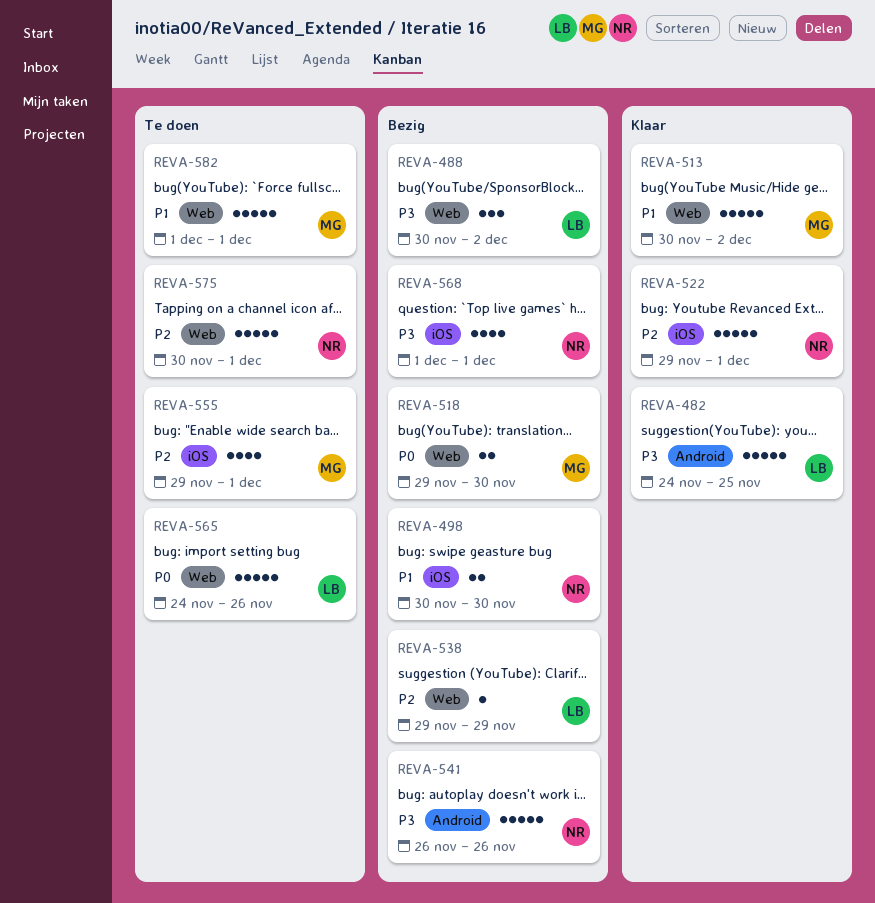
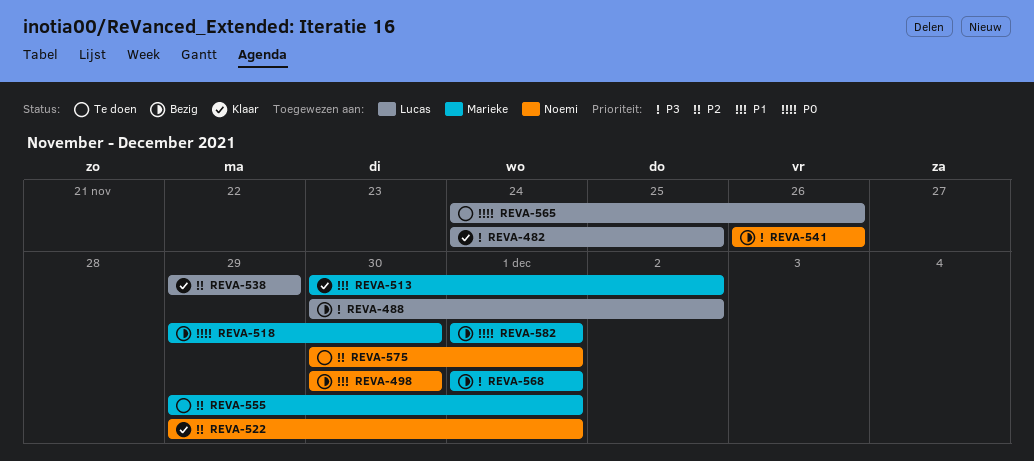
REVA-538, status: Bezig -> Klaar
REVA-568, owner: Noemi -> Marieke
REVA-582, status: Te doen -> Bezig
REVA-582, priority: P1 -> P0

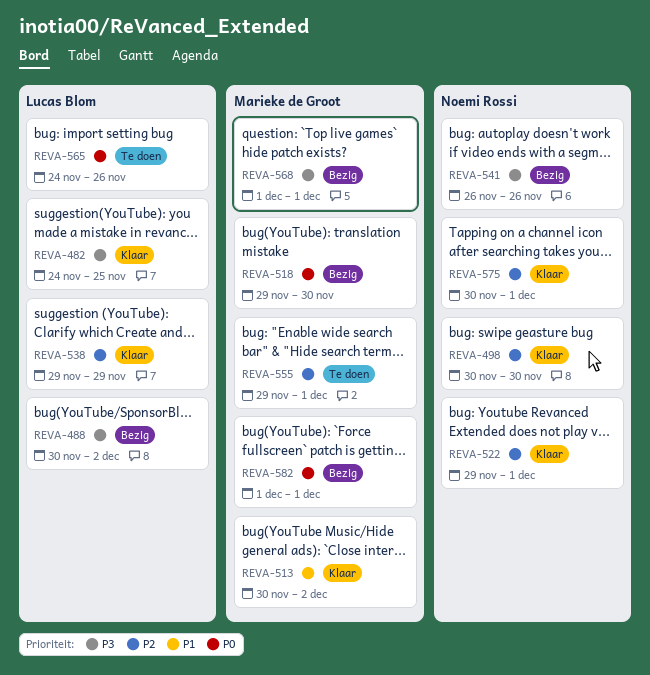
REVA-498, status: Bezig -> Klaar
REVA-498, priority: P1 -> P2
REVA-575, status: Te doen -> Klaar

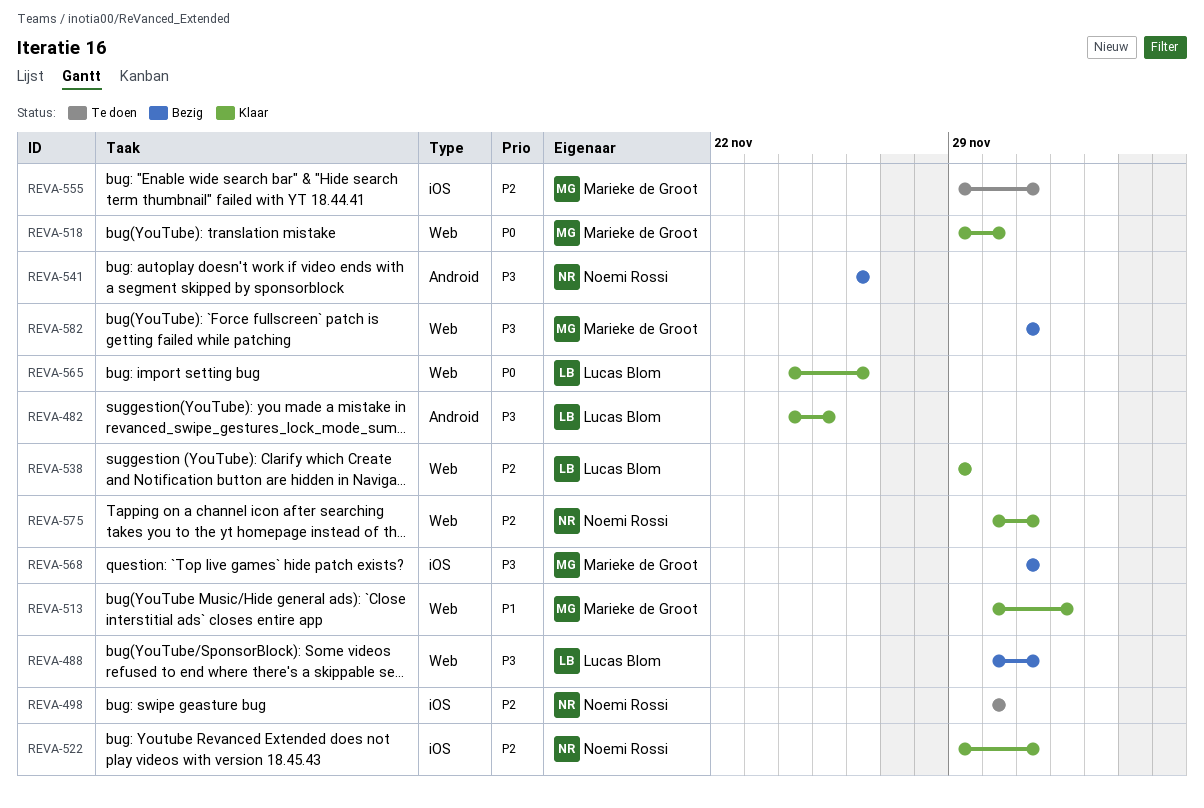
REVA-488, due: Dec 2 -> Dec 1
REVA-498, status: Klaar -> Te doen
REVA-518, status: Bezig -> Klaar
REVA-565, status: Te doen -> Klaar
REVA-582, priority: P0 -> P3

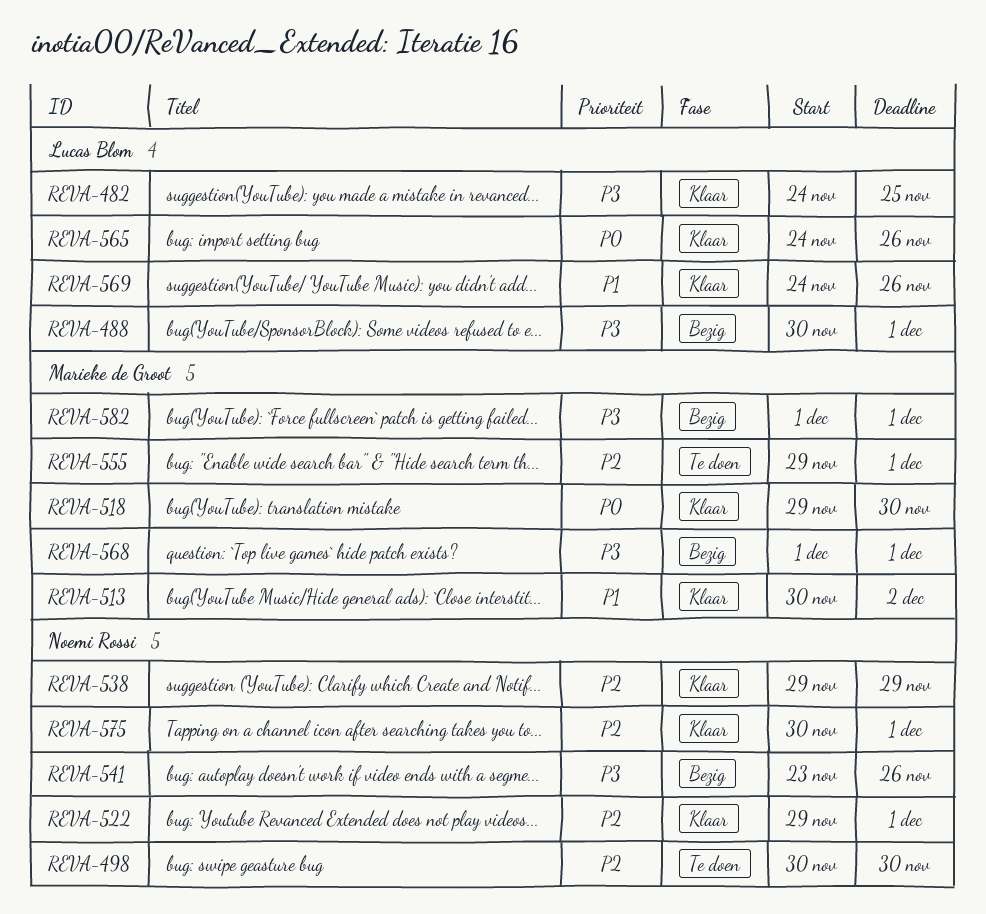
REVA-538, owner: Lucas Blom -> Noemi Rossi
REVA-541, start: Nov 26 -> Nov 23
REVA-569: none -> present

